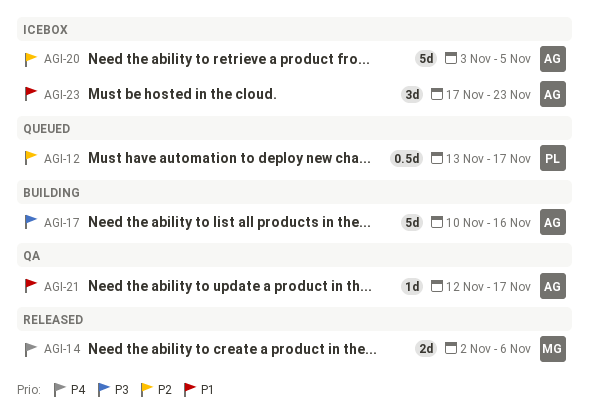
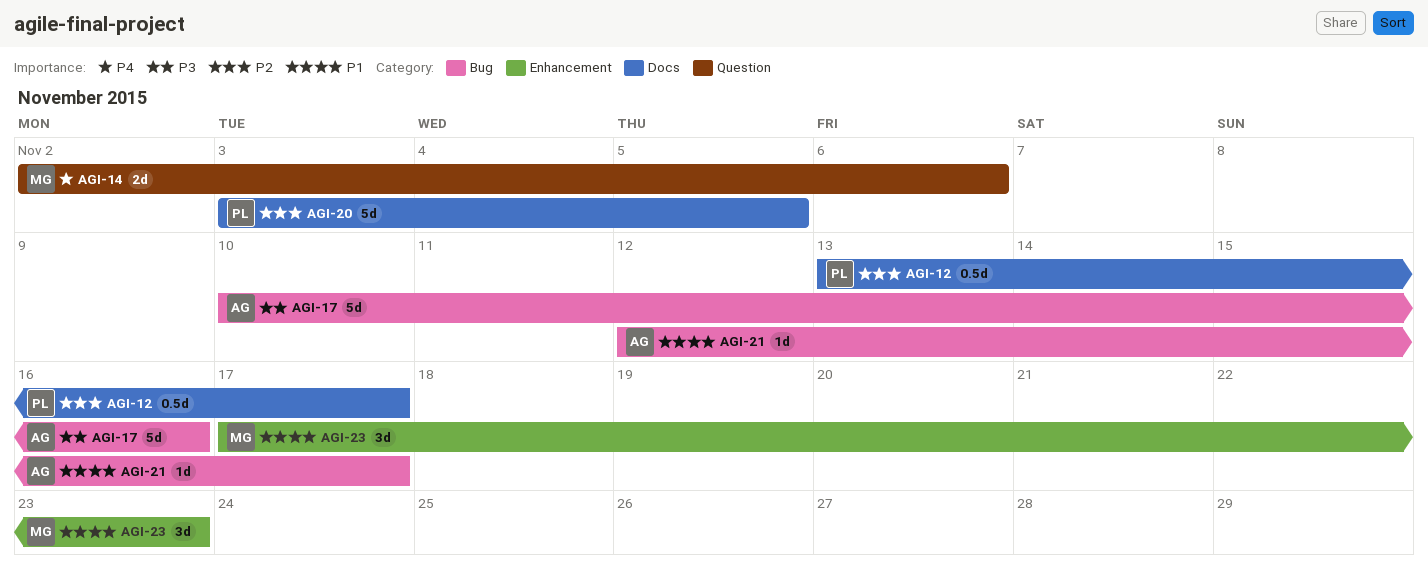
AGI-20, owner: AG -> PL
AGI-23, owner: AG -> MG

